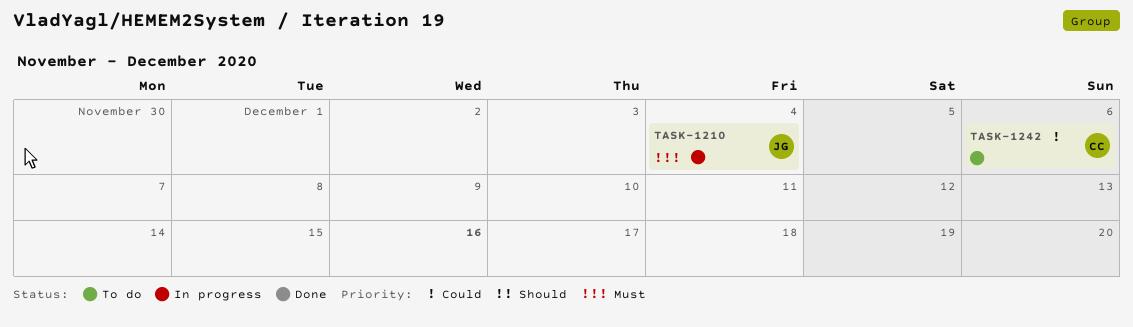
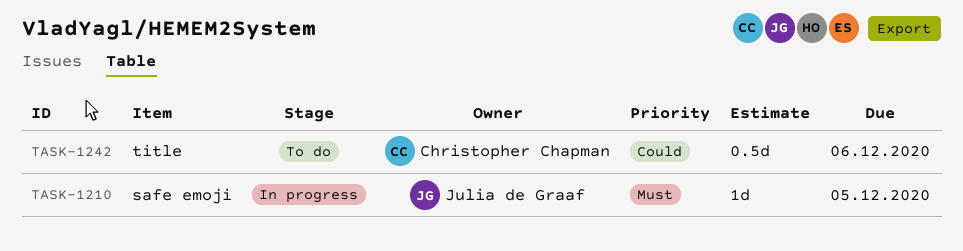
TASK-1210, due: Dec 4 -> Dec 5

